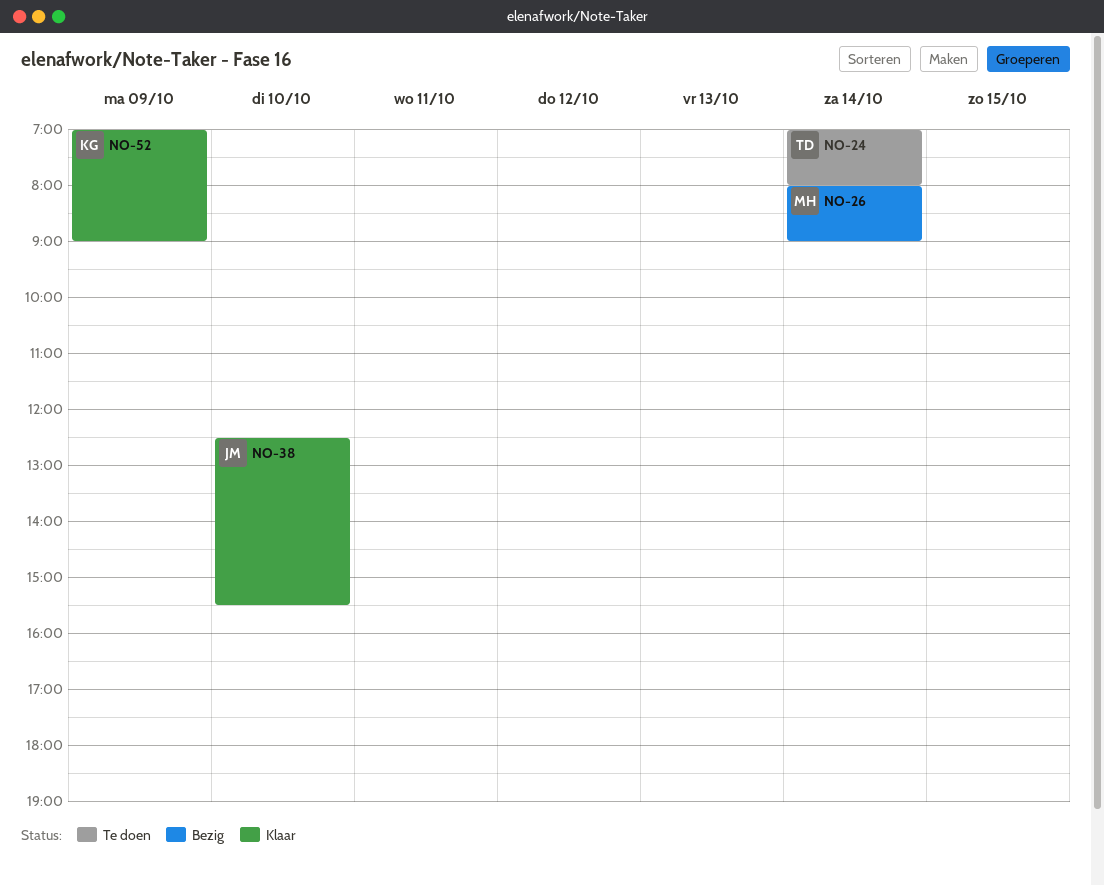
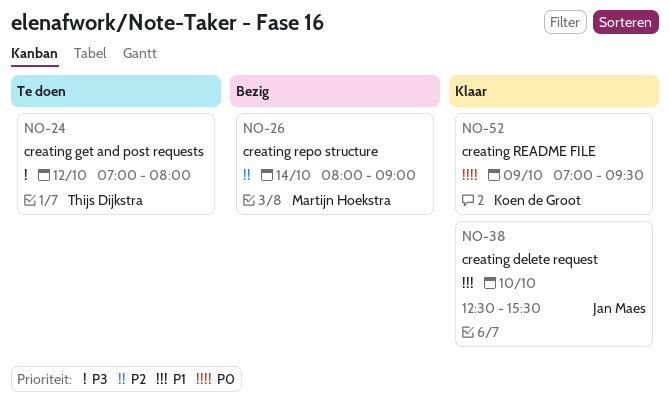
NO-24, day: Oct 14 -> Oct 12
NO-52, ends: 09:00 -> 09:30

